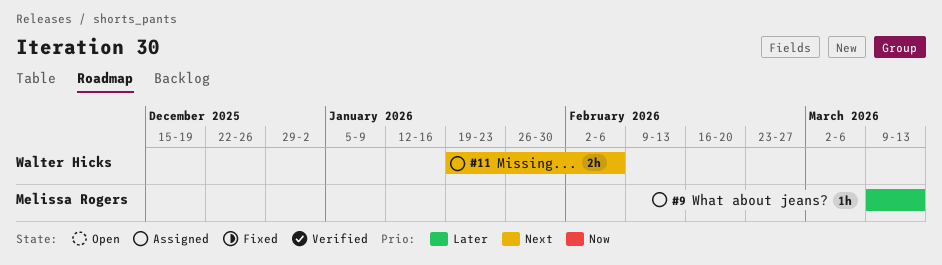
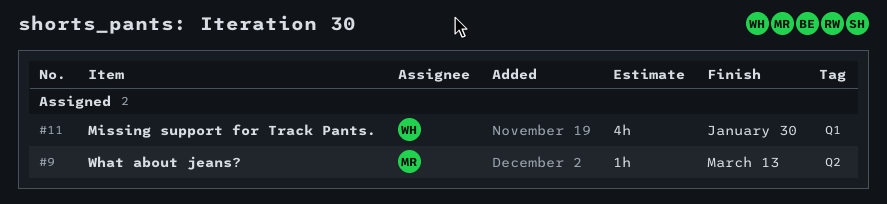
#11, estimate: 2h -> 4h
#11, due: Feb 6 -> Jan 30

